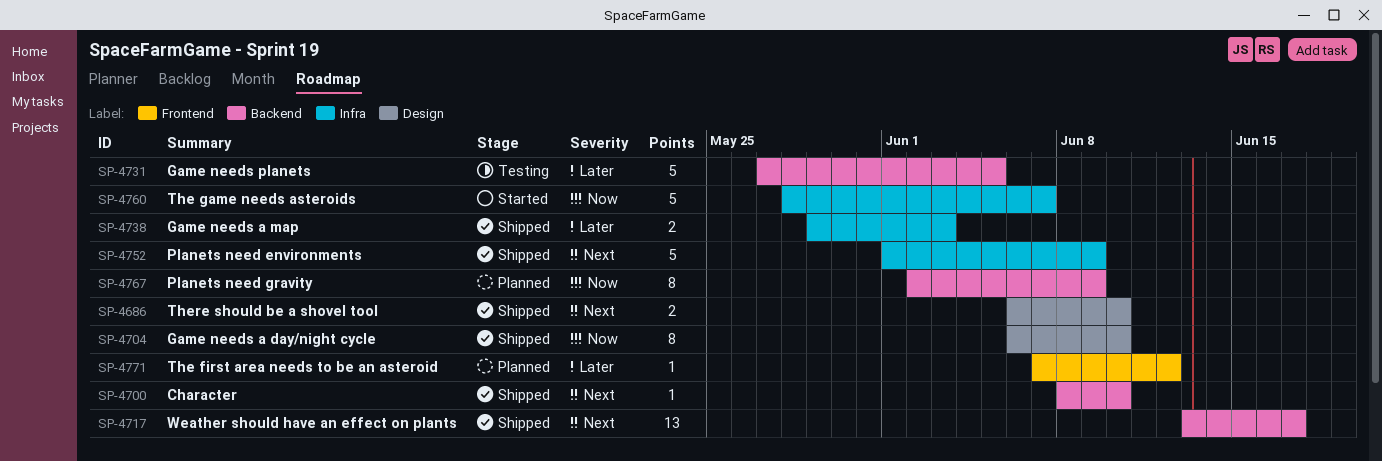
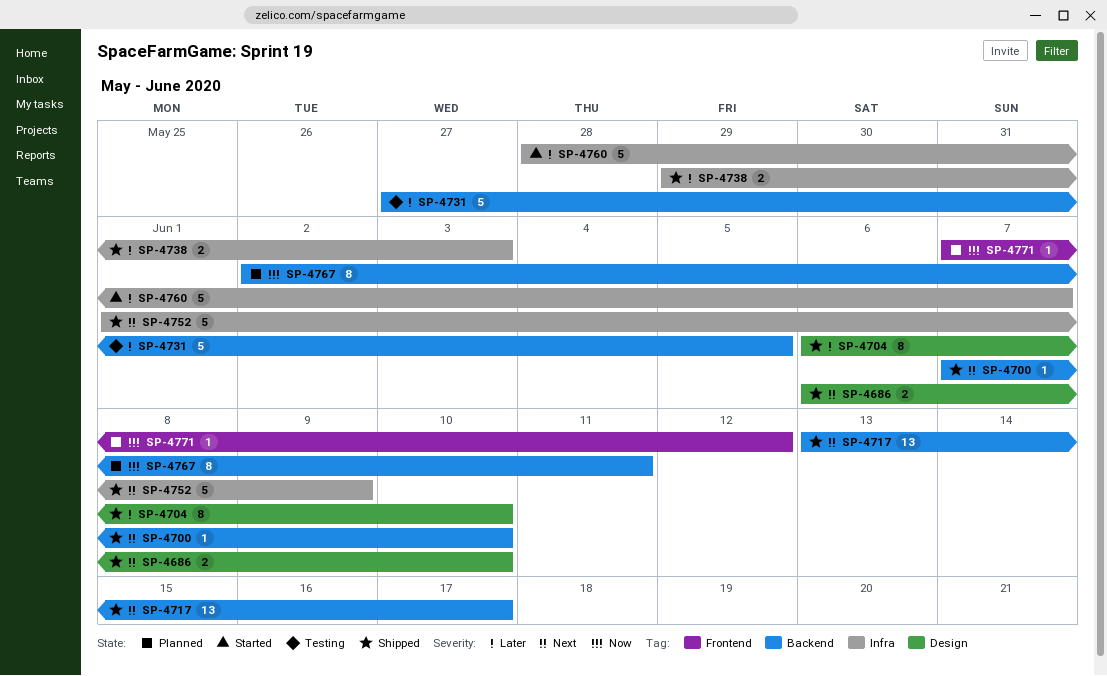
SP-4700, start: Jun 8 -> Jun 7
SP-4704, priority: Now -> Later
SP-4760, priority: Now -> Later
SP-4767, due: Jun 9 -> Jun 11
SP-4771, priority: Later -> Now

